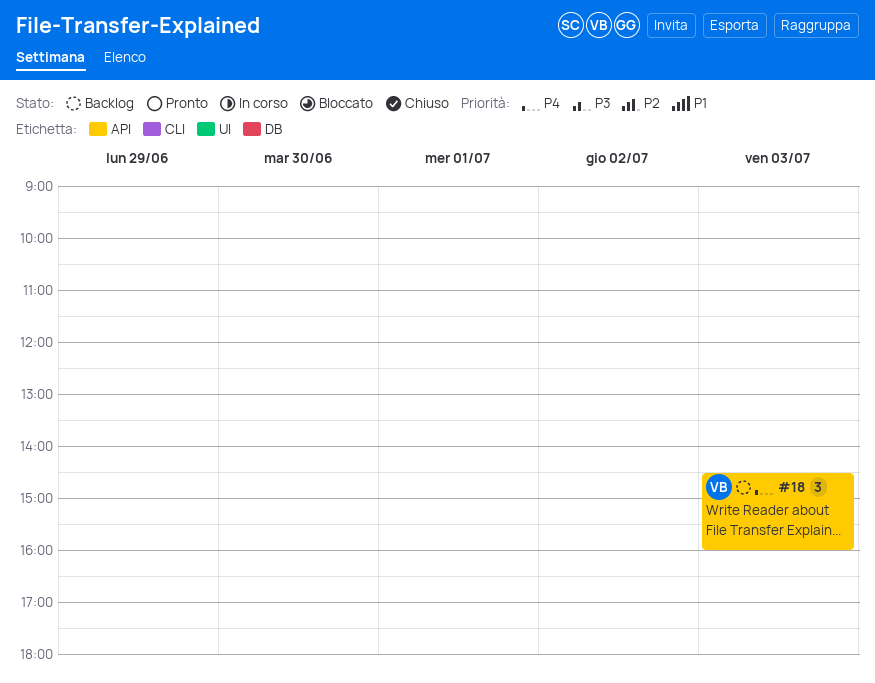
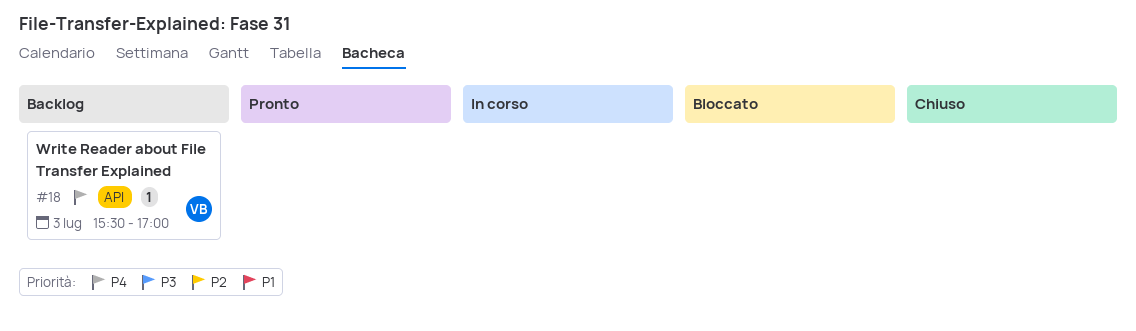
#18, estimate: 3 -> 1
#18, begins: 14:30 -> 15:30
#18, ends: 16:00 -> 17:00

